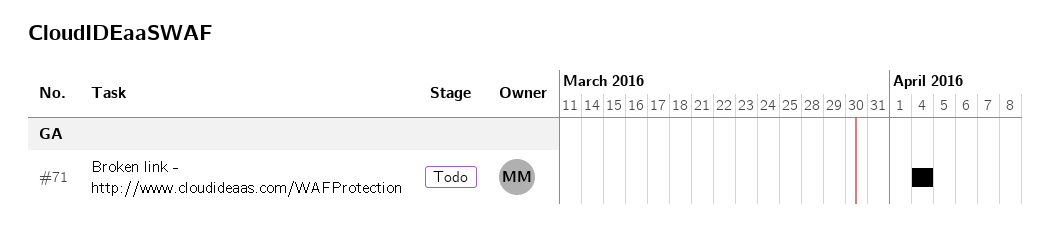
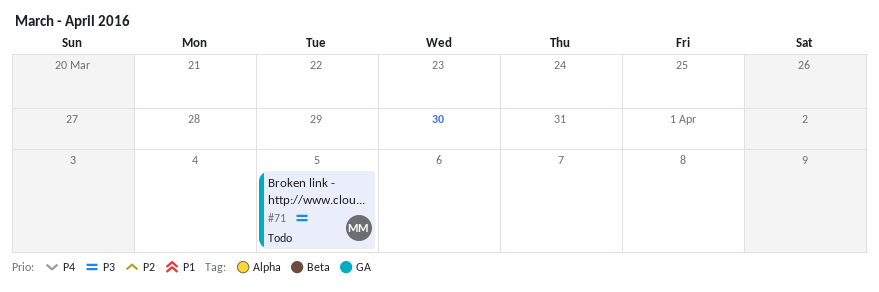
#71, due: Apr 4 -> Apr 5

